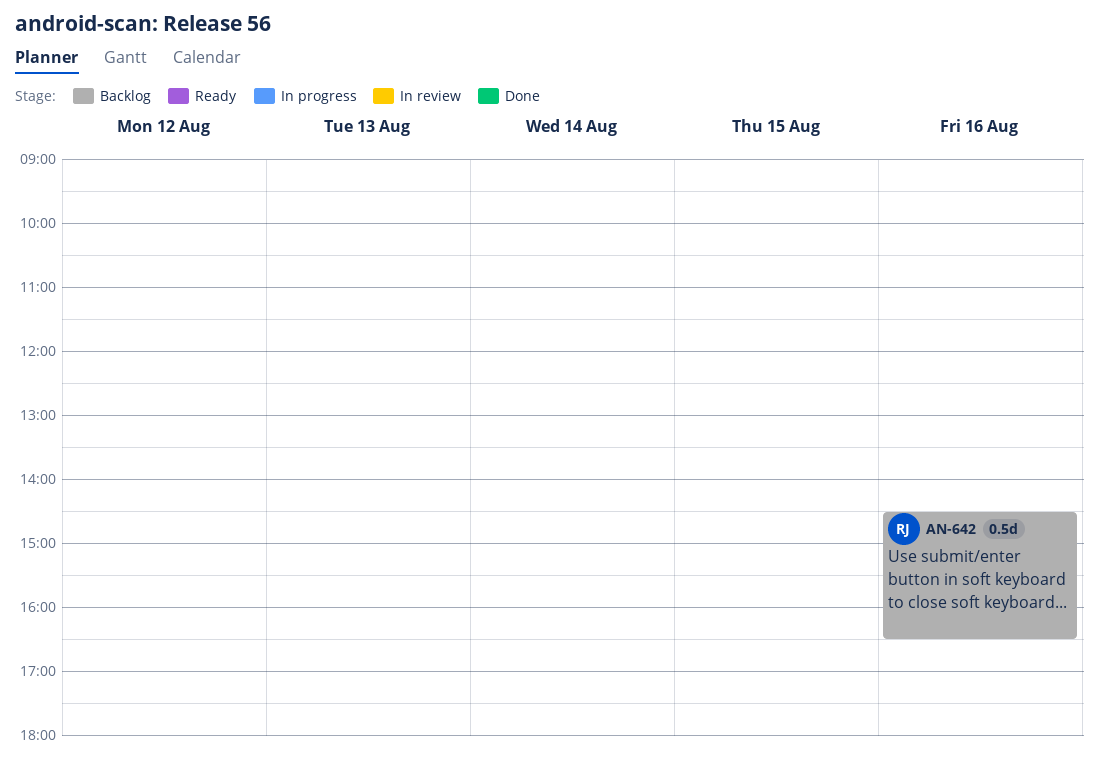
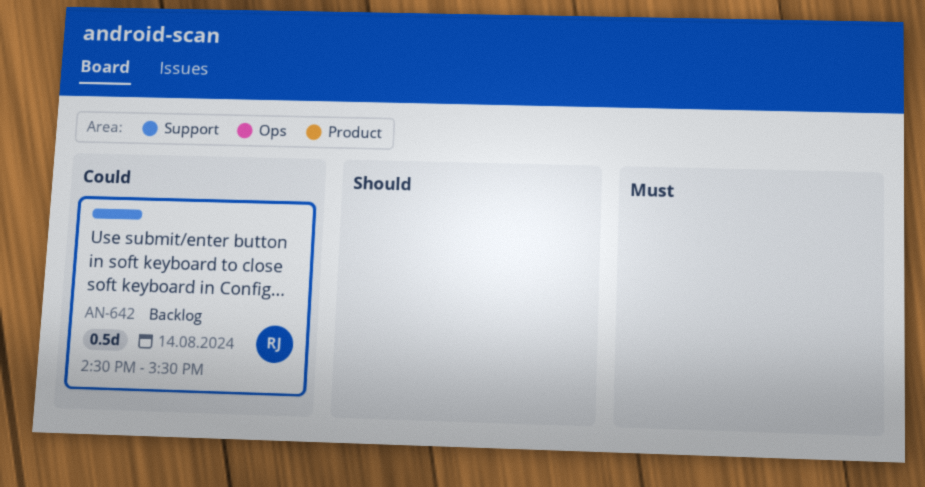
AN-642, day: Aug 16 -> Aug 14
AN-642, ends: 16:30 -> 15:30

